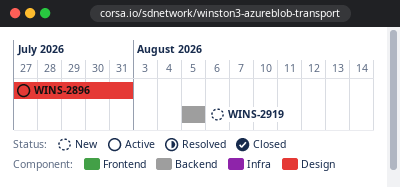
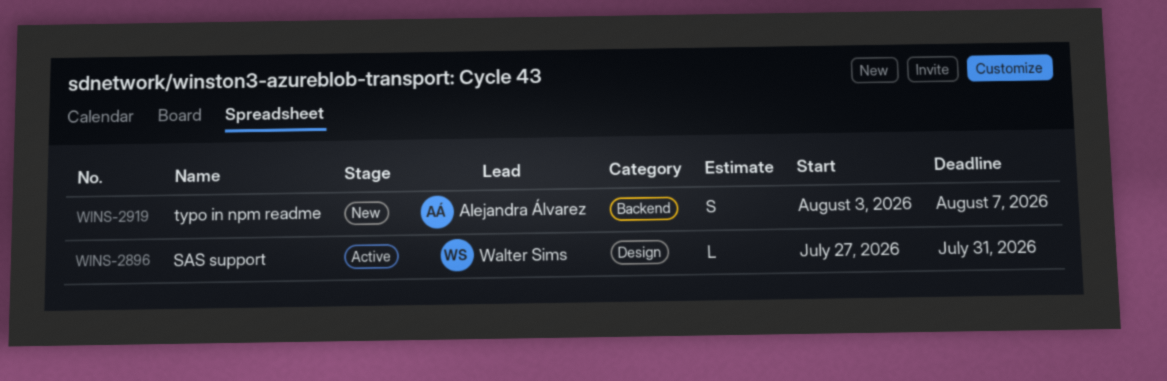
WINS-2919, start: Aug 5 -> Aug 3
WINS-2919, due: Aug 5 -> Aug 7

